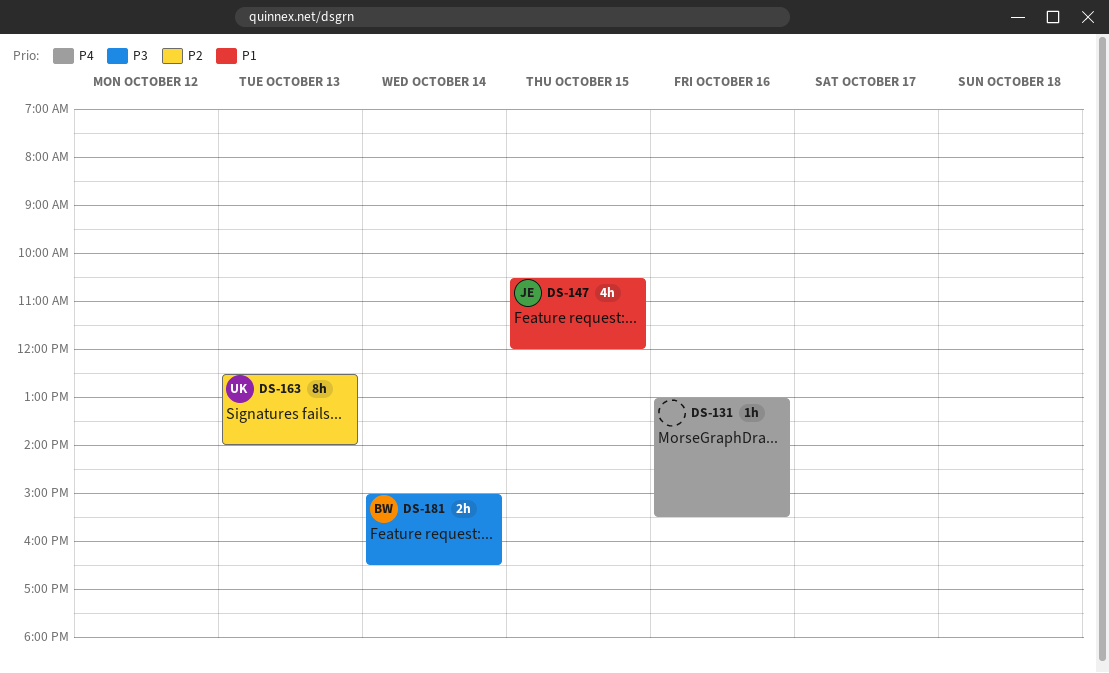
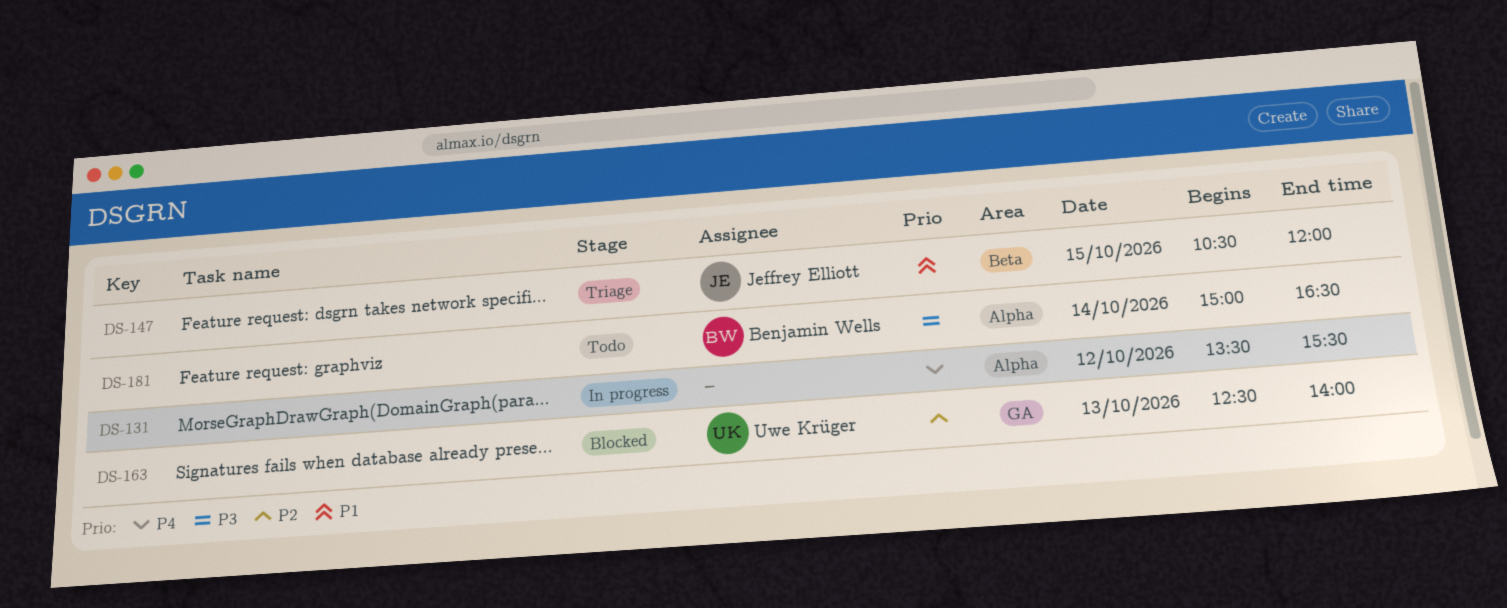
DS-131, day: Oct 16 -> Oct 12
DS-131, begins: 13:00 -> 13:30

